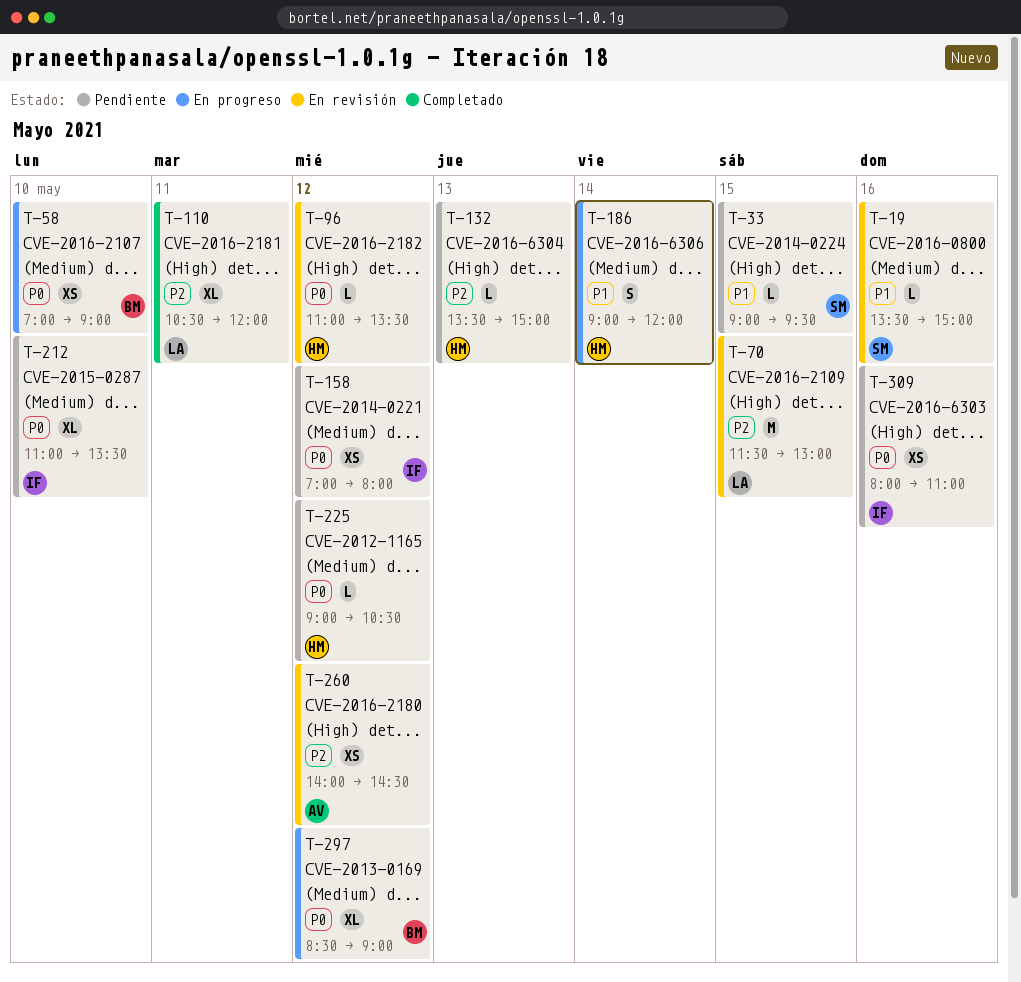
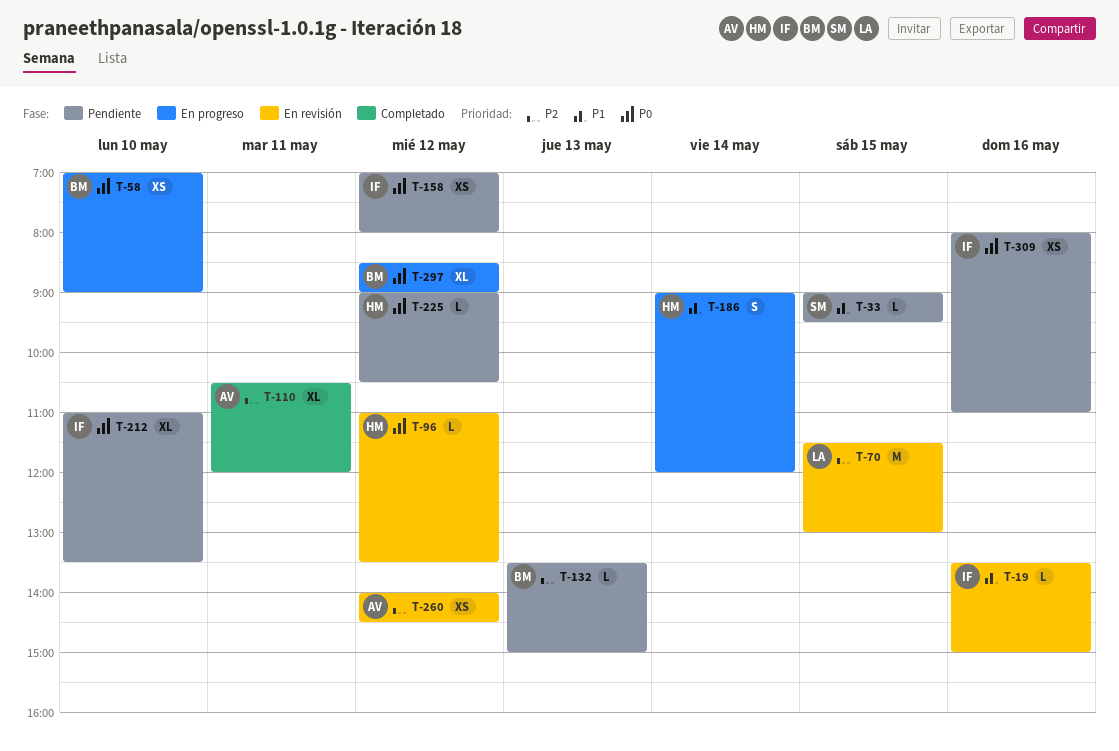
T-19, owner: SM -> IF
T-110, owner: LA -> AV
T-132, owner: HM -> BM

